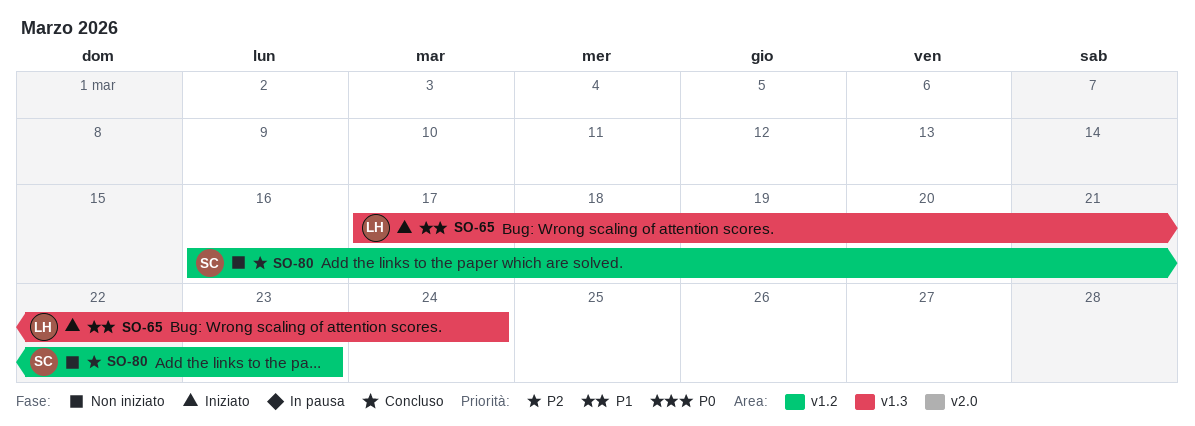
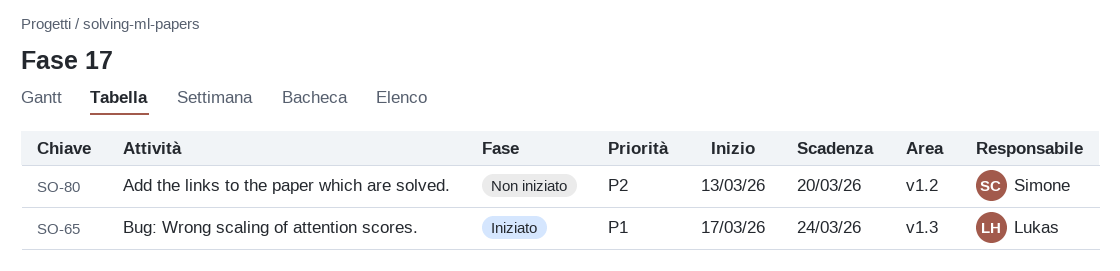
SO-80, start: Mar 16 -> Mar 13
SO-80, due: Mar 23 -> Mar 20

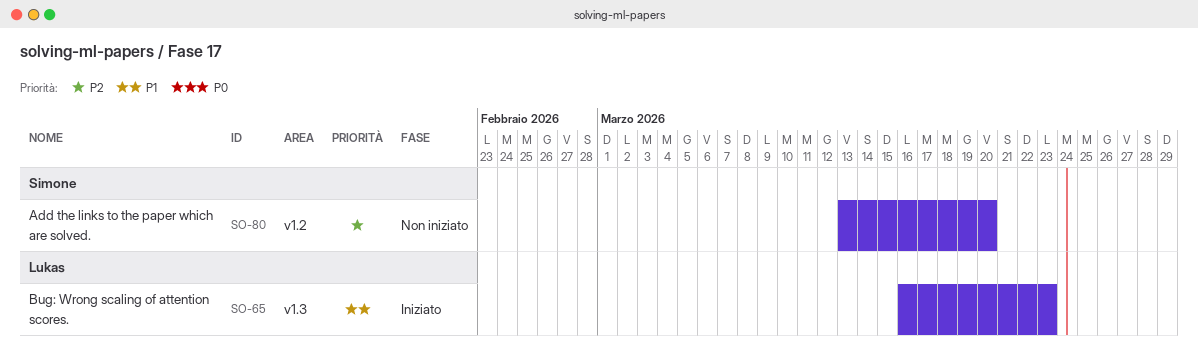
SO-65, start: Mar 17 -> Mar 16
SO-65, due: Mar 24 -> Mar 23

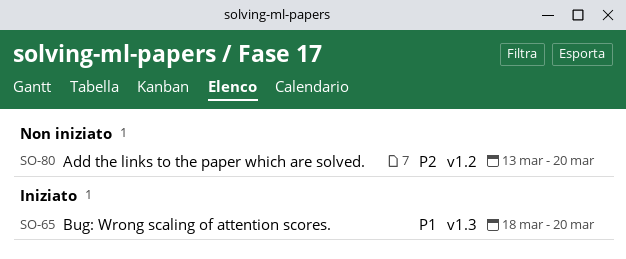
SO-65, start: Mar 16 -> Mar 18
SO-65, due: Mar 23 -> Mar 20

